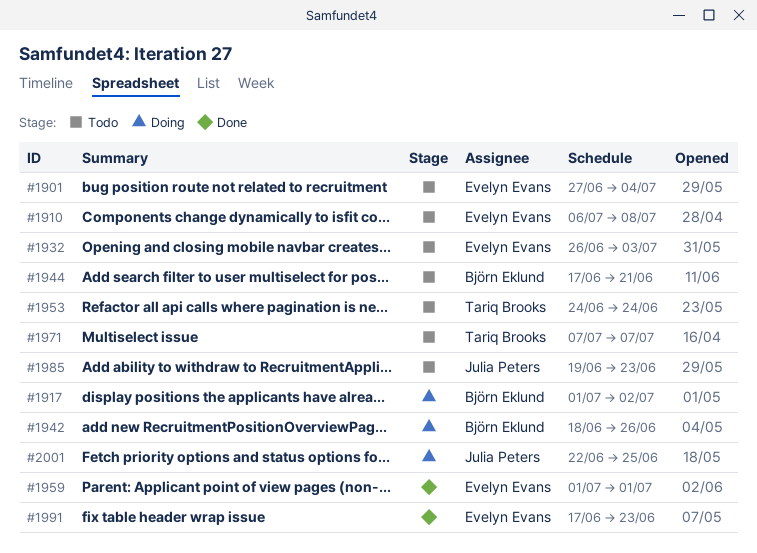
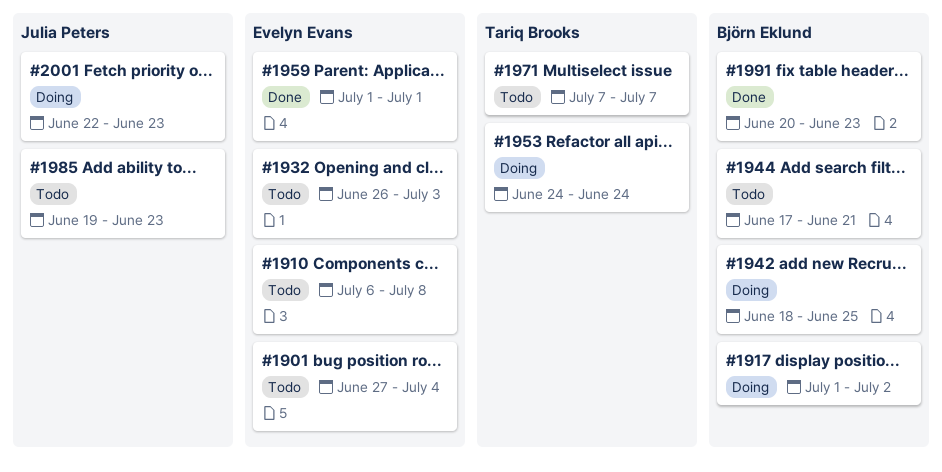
#1942, due: Jun 26 -> Jun 25
#1953, status: Todo -> Doing
#1991, owner: Evelyn Evans -> Björn Eklund
#1991, start: Jun 17 -> Jun 20
#2001, due: Jun 25 -> Jun 23

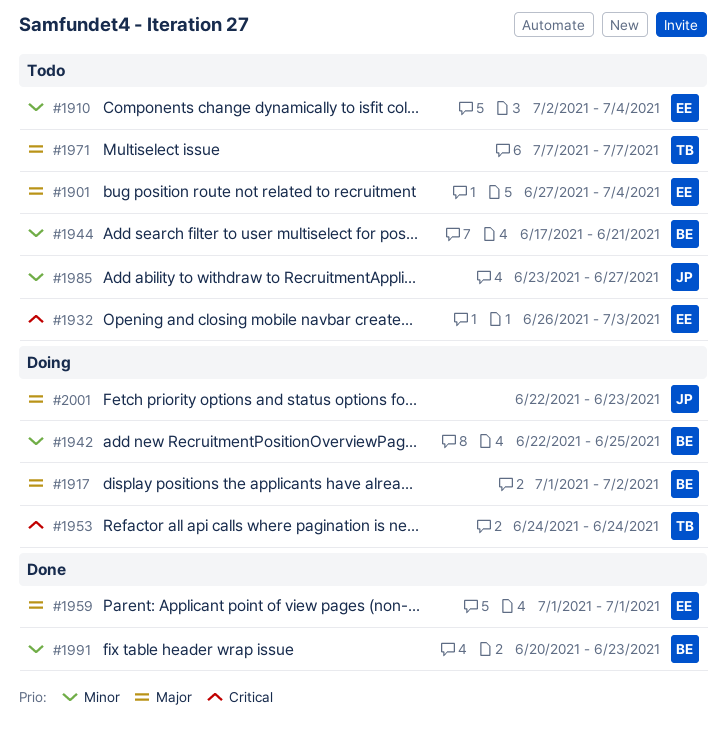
#1910, start: Jul 6 -> Jul 2
#1910, due: Jul 8 -> Jul 4
#1942, start: Jun 18 -> Jun 22
#1985, start: Jun 19 -> Jun 23
#1985, due: Jun 23 -> Jun 27

